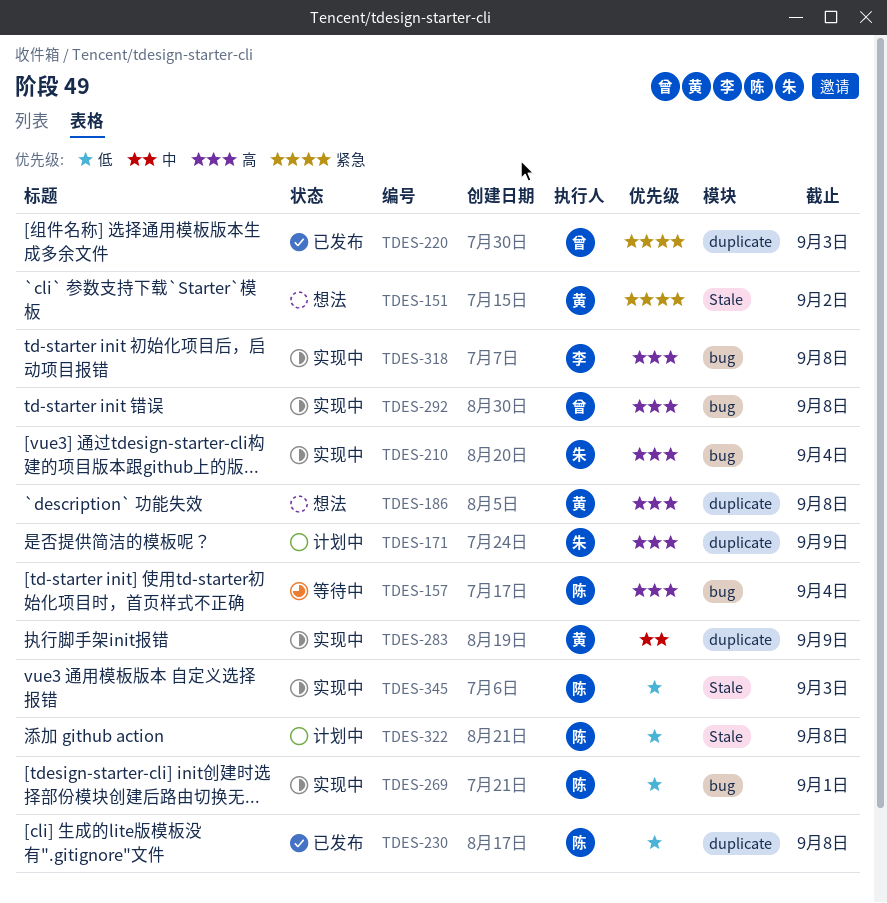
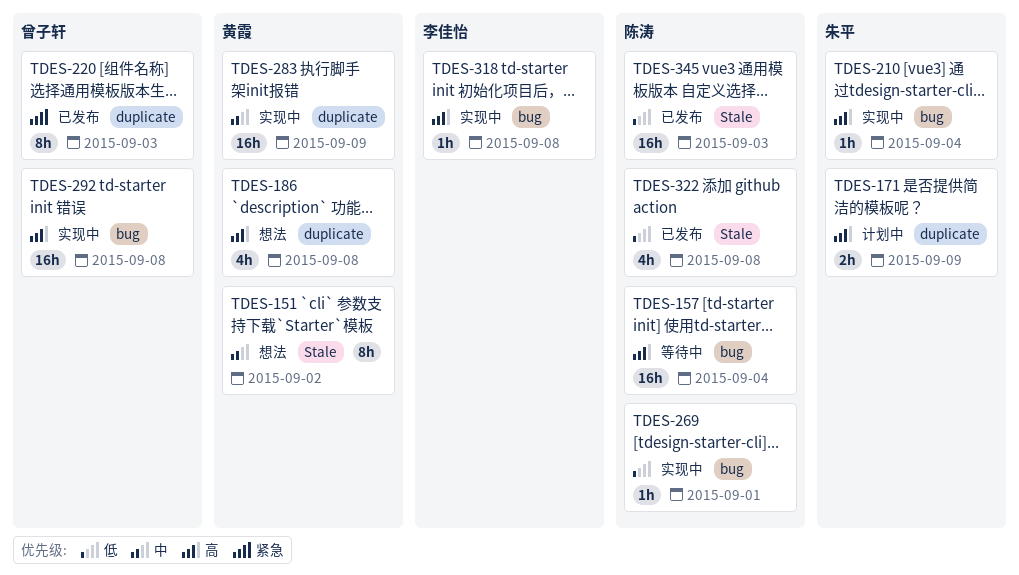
TDES-151, priority: 紧急 -> 中
TDES-230: present -> none
TDES-322, status: 计划中 -> 已发布
TDES-345, status: 实现中 -> 已发布

